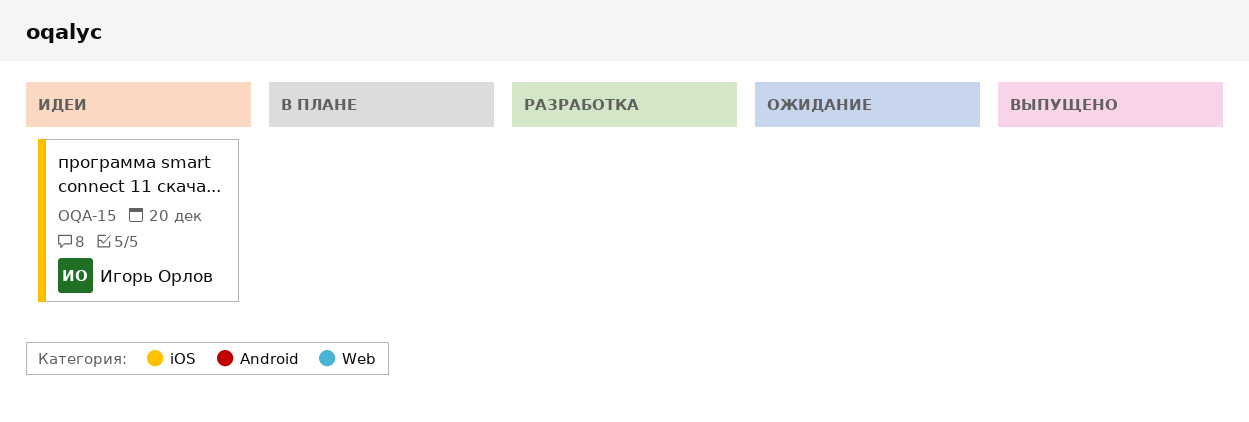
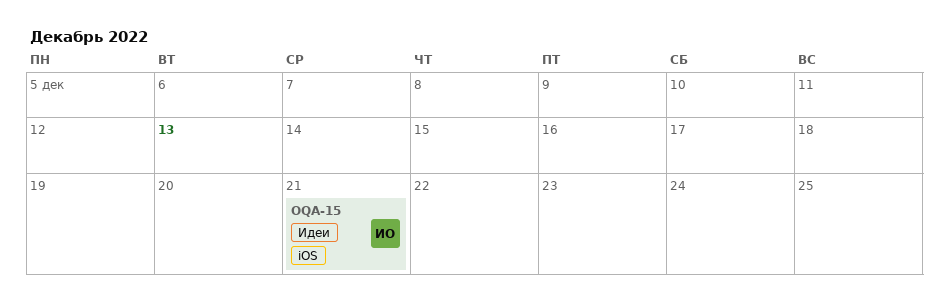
OQA-15, due: Dec 20 -> Dec 21

